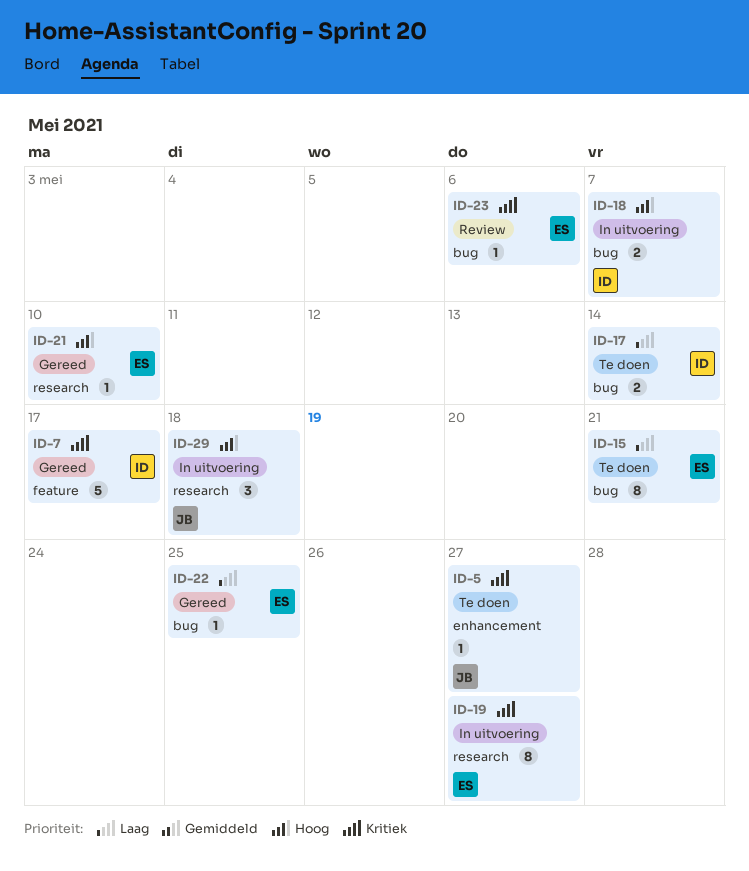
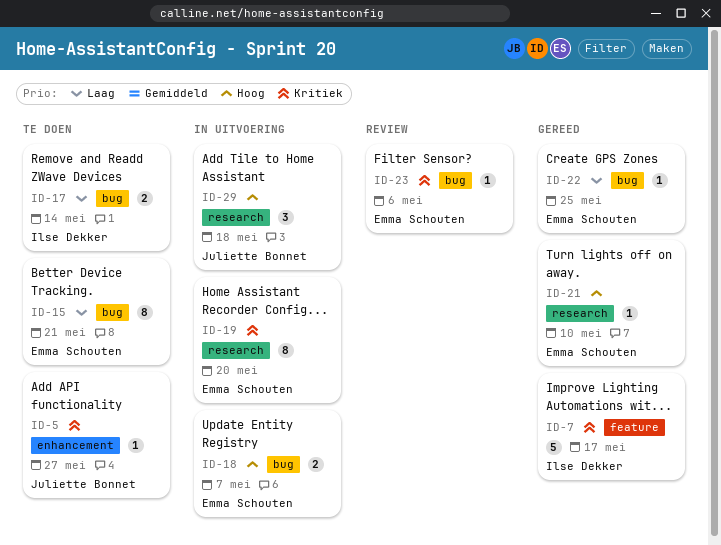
ID-18, owner: Ilse Dekker -> Emma Schouten
ID-19, due: May 27 -> May 20

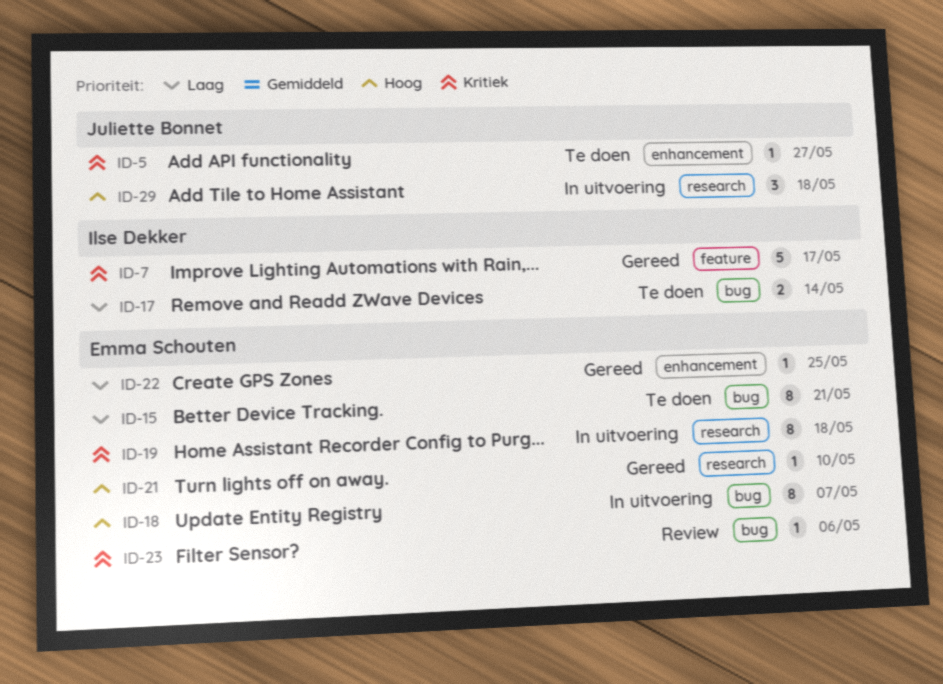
ID-18, estimate: 2 -> 8
ID-19, due: May 20 -> May 18
ID-22, label: bug -> enhancement

